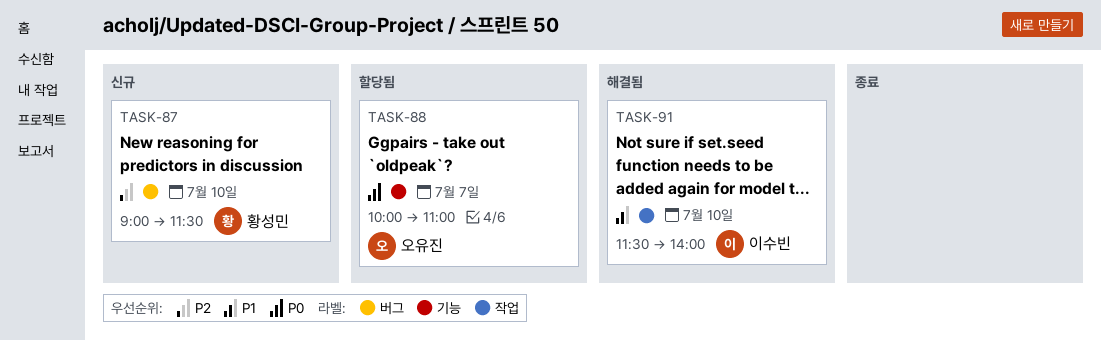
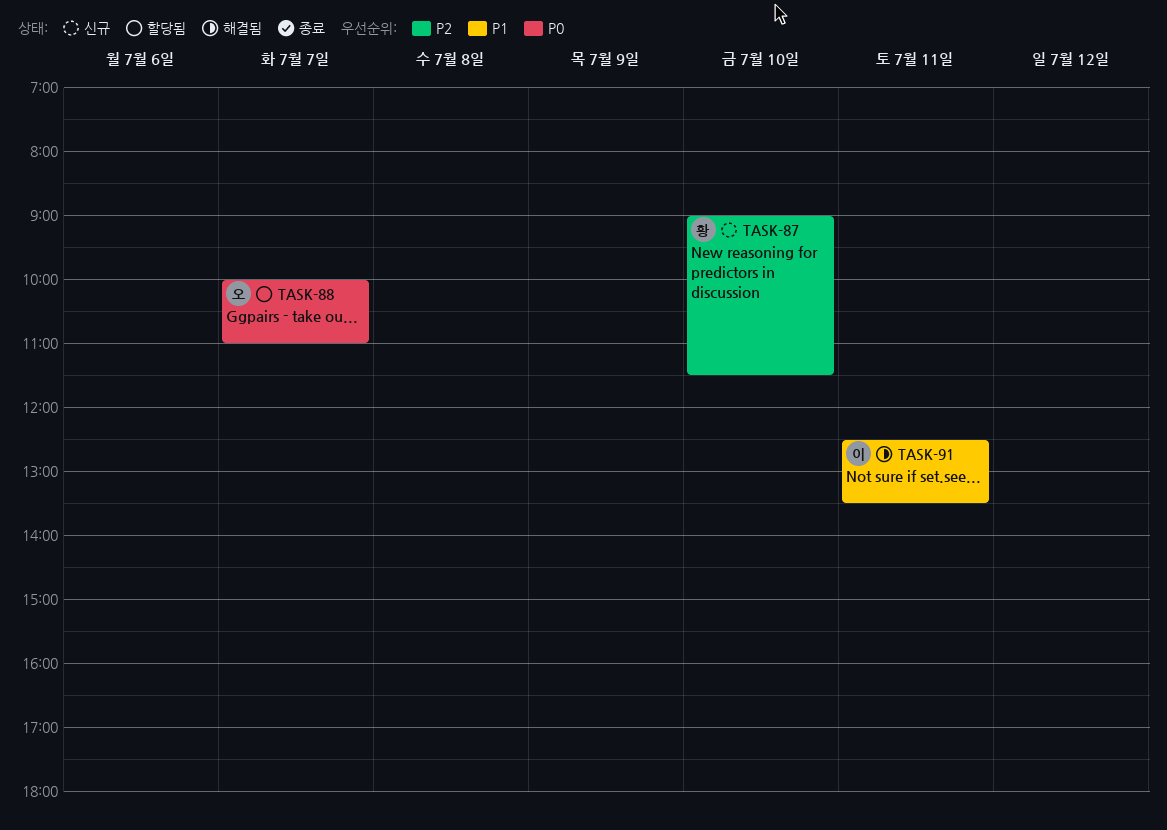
TASK-91, day: Jul 10 -> Jul 11
TASK-91, begins: 11:30 -> 12:30
TASK-91, ends: 14:00 -> 13:30

